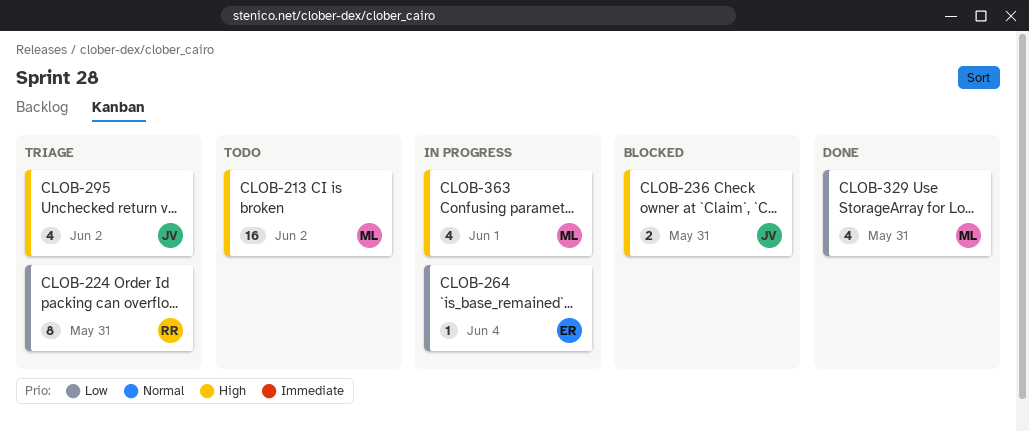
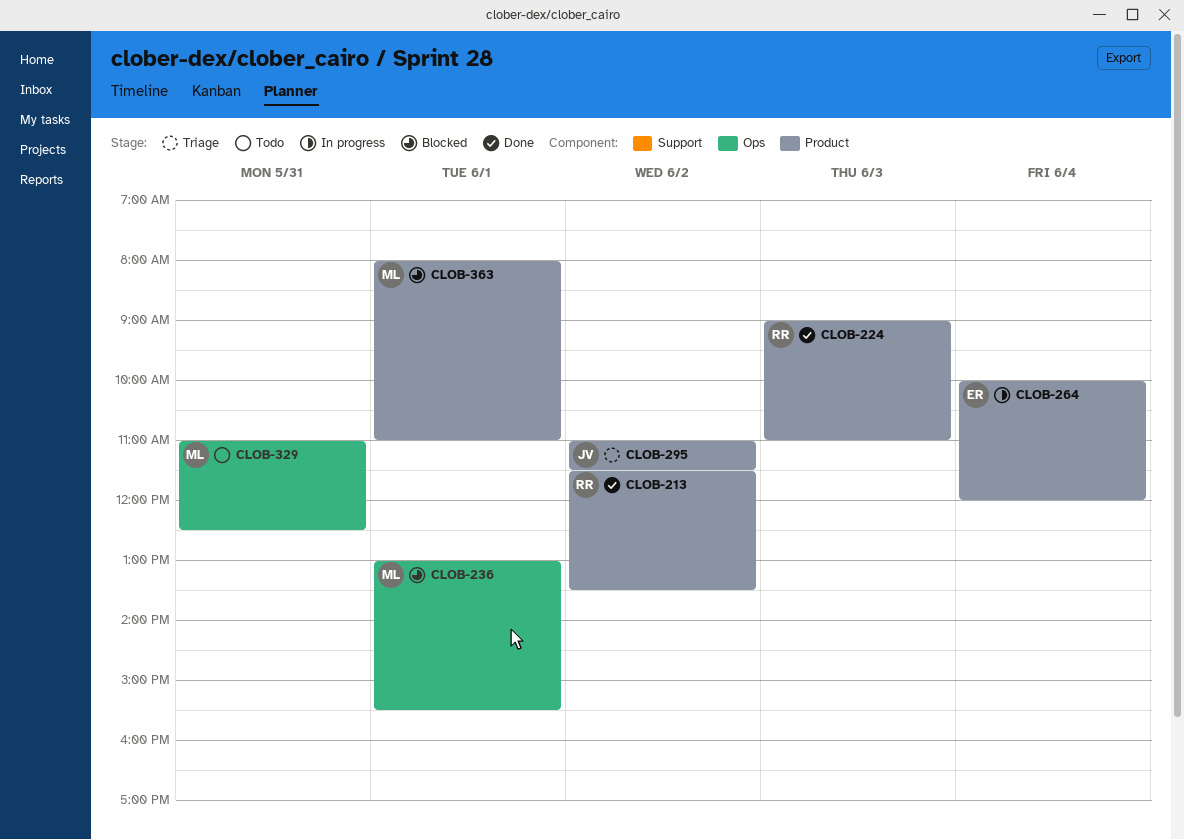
CLOB-213, status: Todo -> Done
CLOB-213, owner: ML -> RR
CLOB-224, status: Triage -> Done
CLOB-224, day: May 31 -> Jun 3
CLOB-236, owner: JV -> ML
CLOB-236, day: May 31 -> Jun 1
CLOB-329, status: Done -> Todo
CLOB-363, status: In progress -> Blocked

